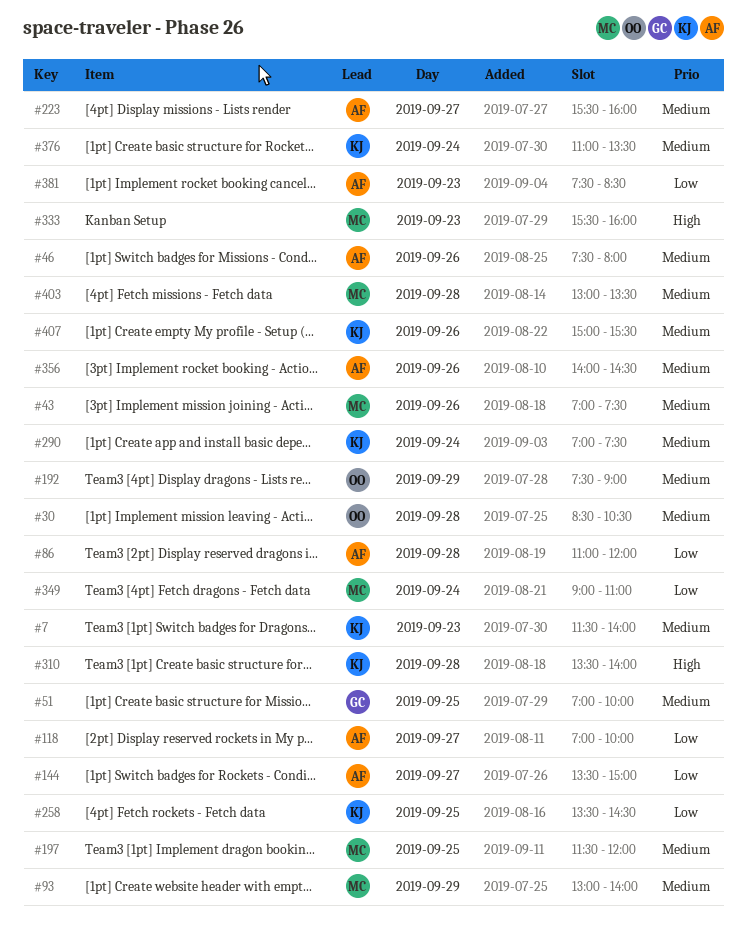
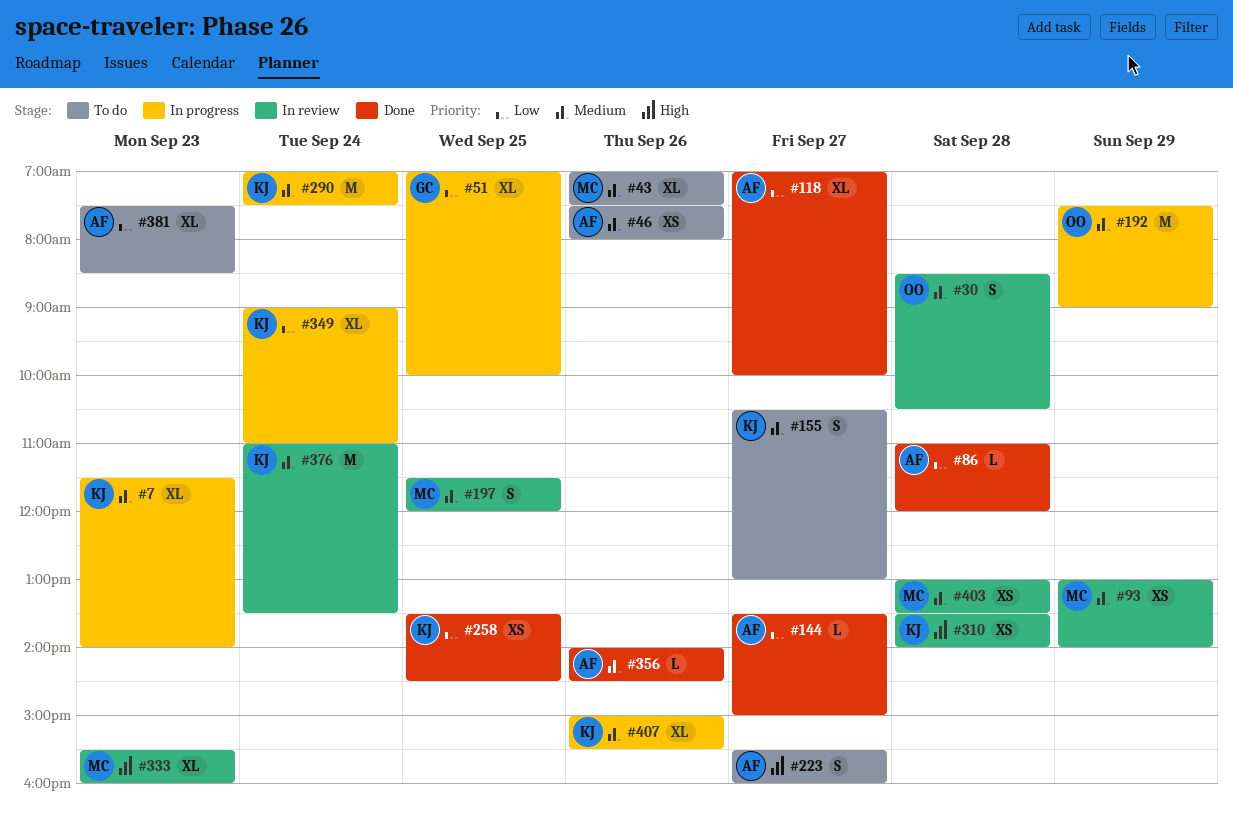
#51, priority: Medium -> Low
#155: none -> present
#223, priority: Medium -> High
#349, owner: MC -> KJ

